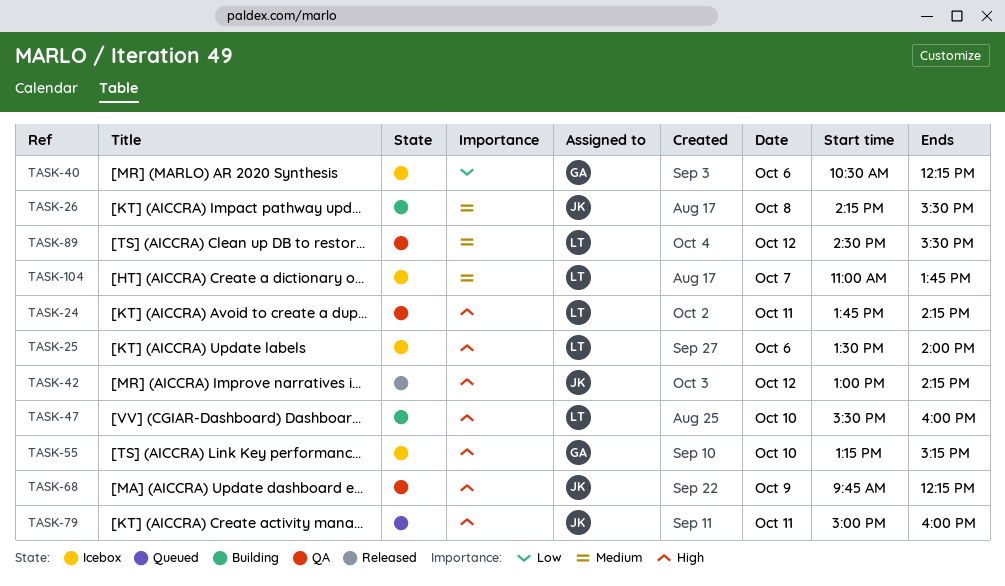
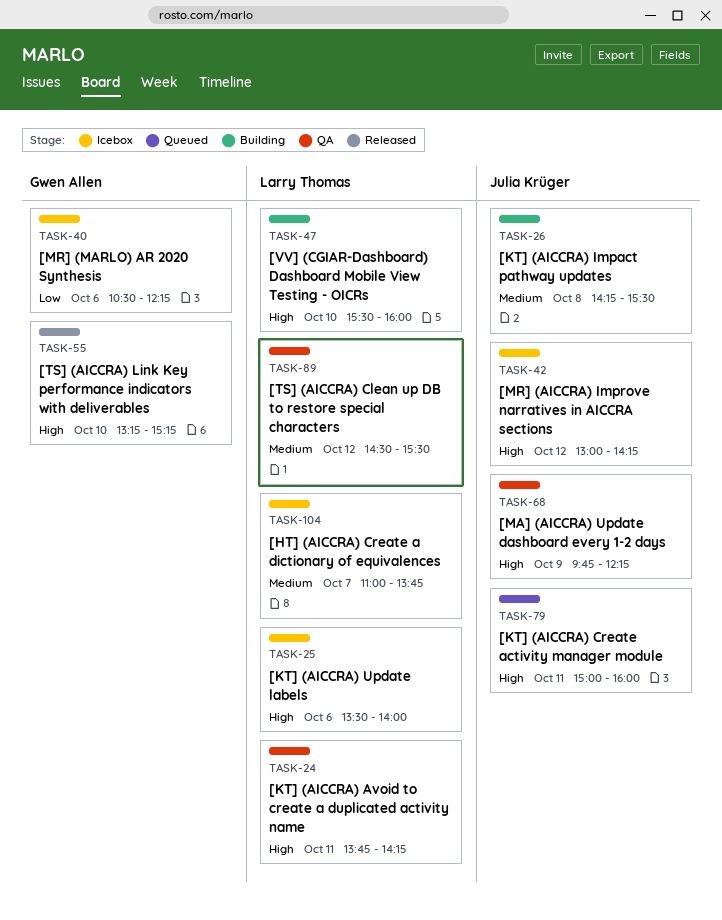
TASK-42, status: Released -> Icebox
TASK-55, status: Icebox -> Released

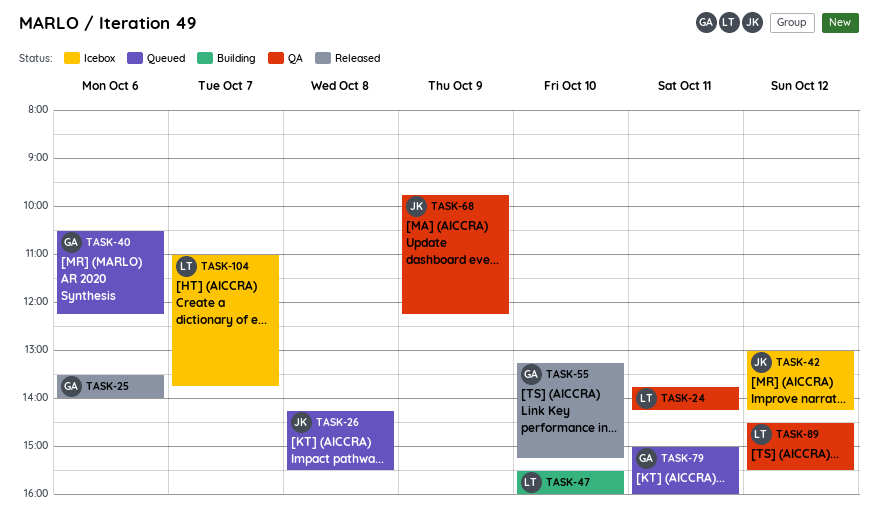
TASK-25, status: Icebox -> Released
TASK-25, owner: Larry Thomas -> Gwen Allen
TASK-26, status: Building -> Queued
TASK-40, status: Icebox -> Queued
TASK-79, owner: Julia Krüger -> Gwen Allen

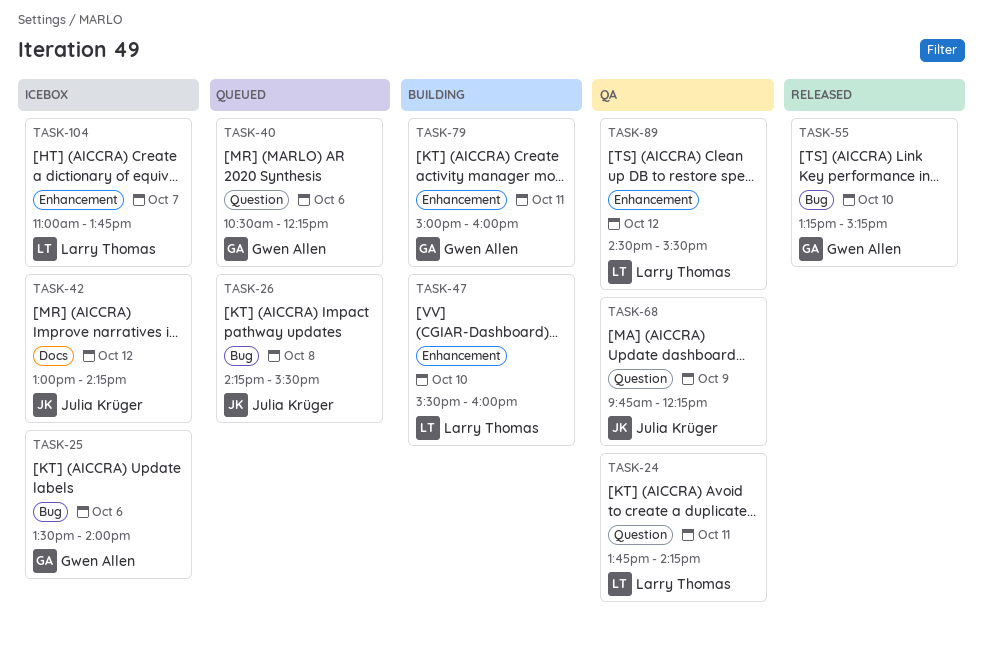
TASK-25, status: Released -> Icebox
TASK-79, status: Queued -> Building

